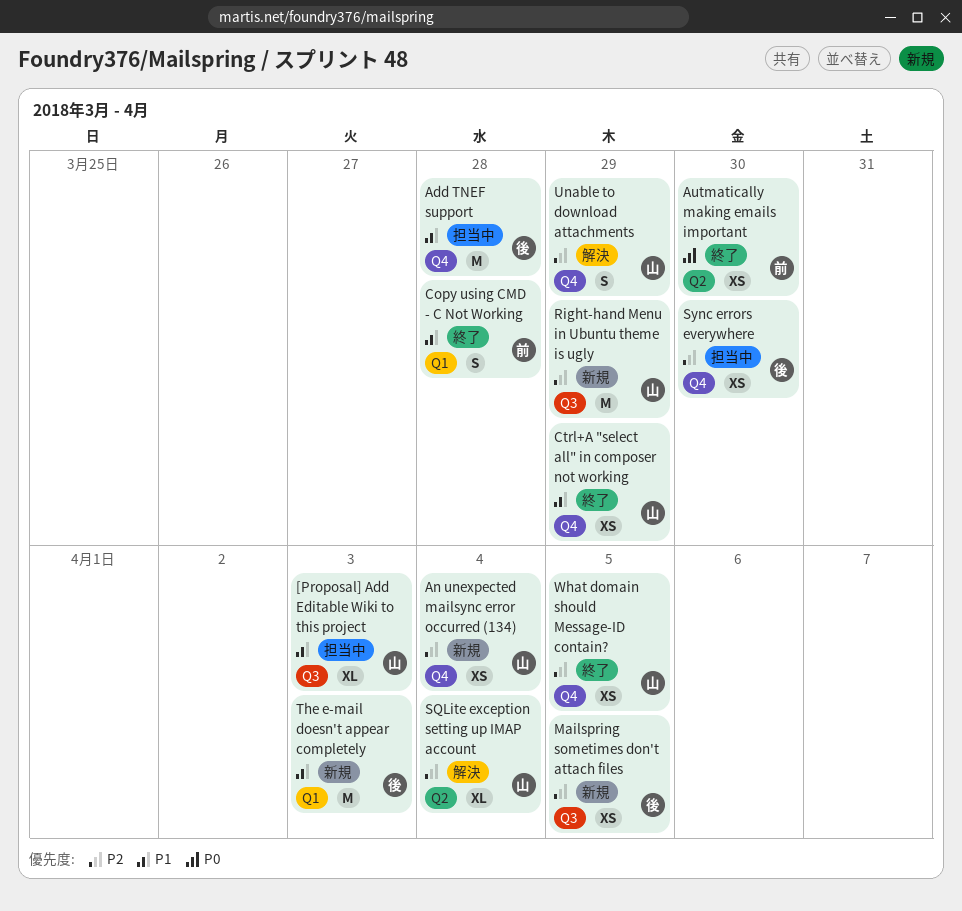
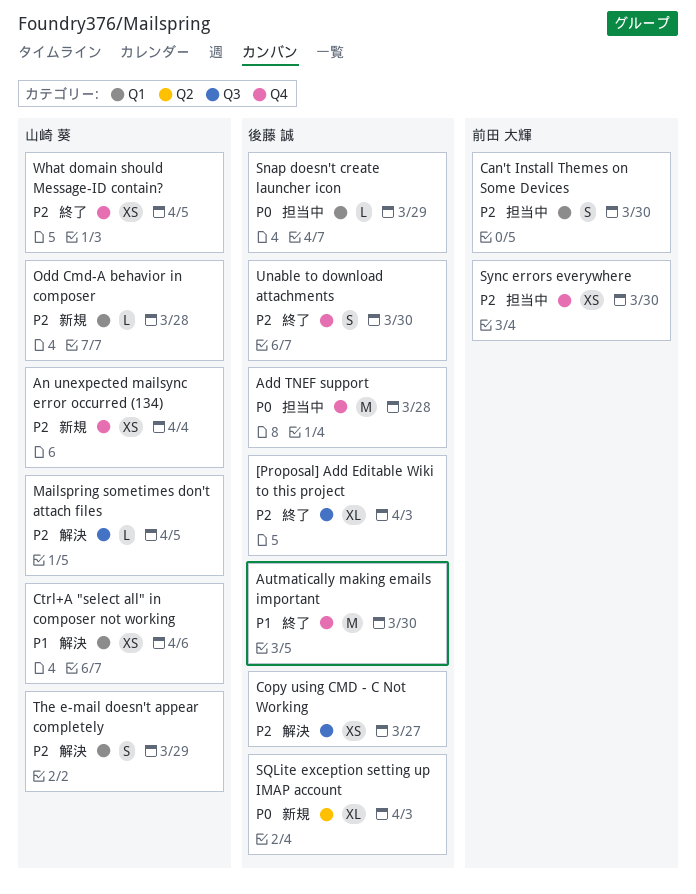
[Proposal] Add Editable Wiki to this project, status: 担当中 -> 終了
[Proposal] Add Editable Wiki to this project, owner: 山崎 葵 -> 後藤 誠
[Proposal] Add Editable Wiki to this project, priority: P1 -> P2
Add TNEF support, priority: P1 -> P0
Autmatically making emails important, owner: 前田 大輝 -> 後藤 誠
Autmatically making emails important, priority: P0 -> P1
Autmatically making emails important, label: Q2 -> Q4
Autmatically making emails important, estimate: XS -> M
Can't Install Themes on Some Devices: none -> present
Copy using CMD - C Not Working, status: 終了 -> 解決
Copy using CMD - C Not Working, owner: 前田 大輝 -> 後藤 誠
Copy using CMD - C Not Working, priority: P1 -> P2
Copy using CMD - C Not Working, label: Q1 -> Q3
Copy using CMD - C Not Working, estimate: S -> XS
Copy using CMD - C Not Working, due: Mar 28 -> Mar 27
Ctrl+A "select all" in composer not working, status: 終了 -> 解決
Ctrl+A "select all" in composer not working, label: Q4 -> Q1
Ctrl+A "select all" in composer not working, due: Mar 29 -> Apr 6
Mailspring sometimes don't attach files, status: 新規 -> 解決
Mailspring sometimes don't attach files, owner: 後藤 誠 -> 山崎 葵
Mailspring sometimes don't attach files, estimate: XS -> L
Odd Cmd-A behavior in composer: none -> present
Right-hand Menu in Ubuntu theme is ugly: present -> none
Snap doesn't create launcher icon: none -> present
SQLite exception setting up IMAP account, status: 解決 -> 新規
SQLite exception setting up IMAP account, owner: 山崎 葵 -> 後藤 誠
SQLite exception setting up IMAP account, priority: P2 -> P0
SQLite exception setting up IMAP account, due: Apr 4 -> Apr 3
Sync errors everywhere, owner: 後藤 誠 -> 前田 大輝
The e-mail doesn't appear completely, status: 新規 -> 解決
The e-mail doesn't appear completely, owner: 後藤 誠 -> 山崎 葵
The e-mail doesn't appear completely, priority: P1 -> P2
The e-mail doesn't appear completely, estimate: M -> S
The e-mail doesn't appear completely, due: Apr 3 -> Mar 29
Unable to download attachments, status: 解決 -> 終了
Unable to download attachments, owner: 山崎 葵 -> 後藤 誠
Unable to download attachments, due: Mar 29 -> Mar 30

